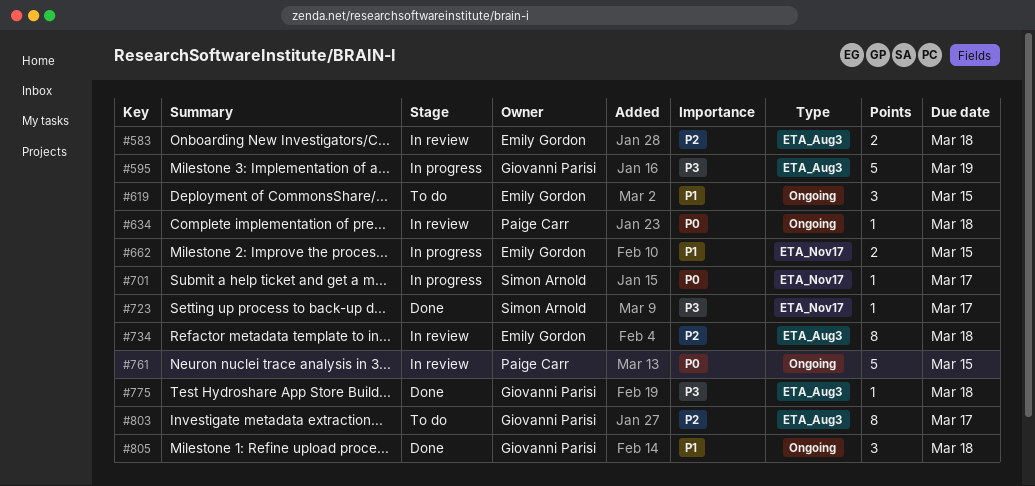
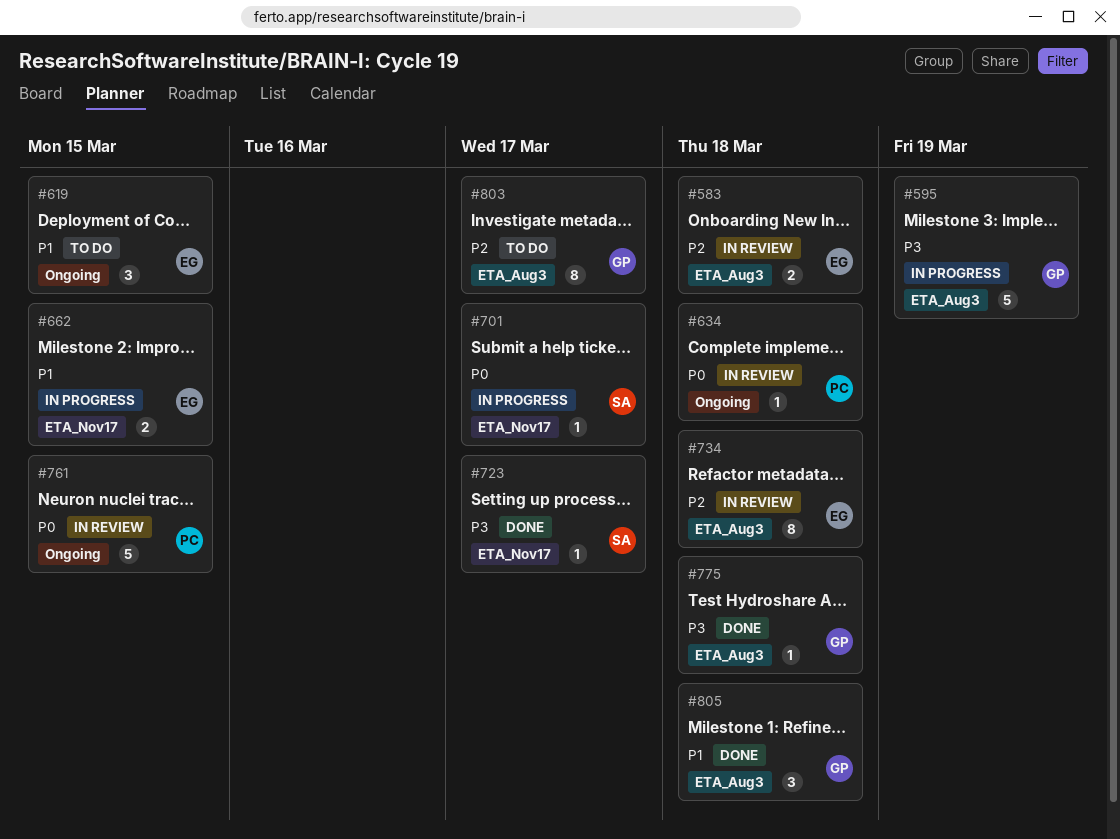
#805, label: Ongoing -> ETA_Aug3

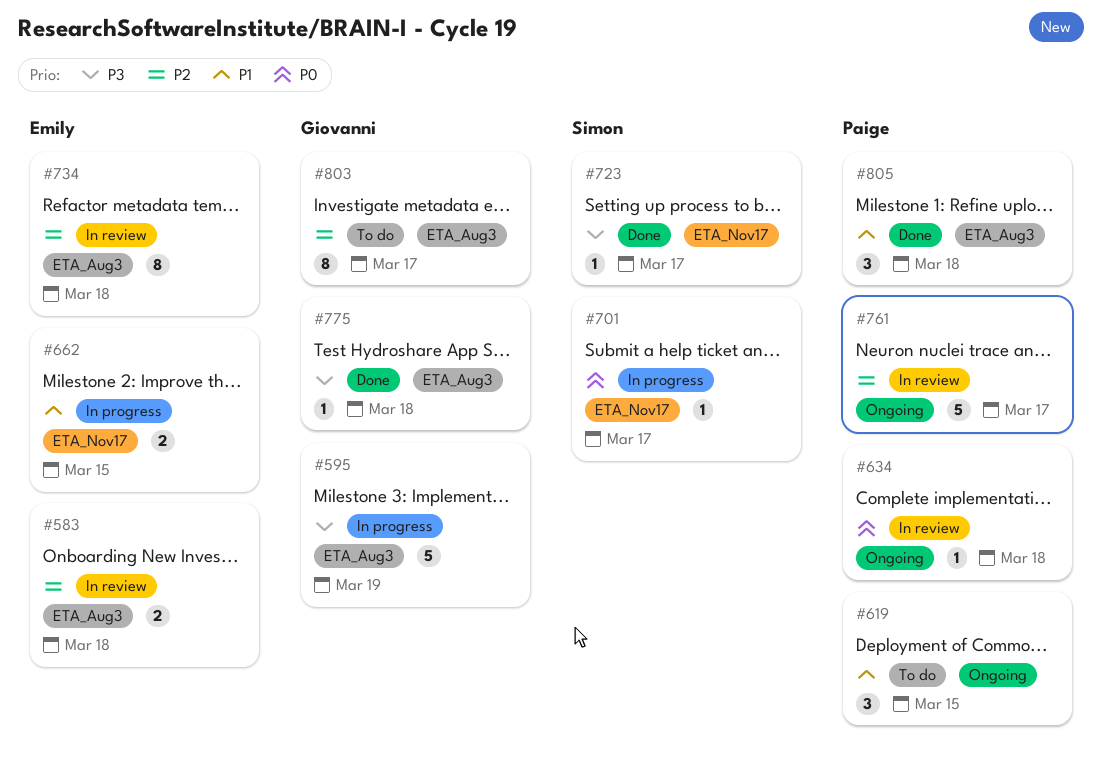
#619, owner: Emily -> Paige
#761, priority: P0 -> P2
#761, due: Mar 15 -> Mar 17
#805, owner: Giovanni -> Paige

